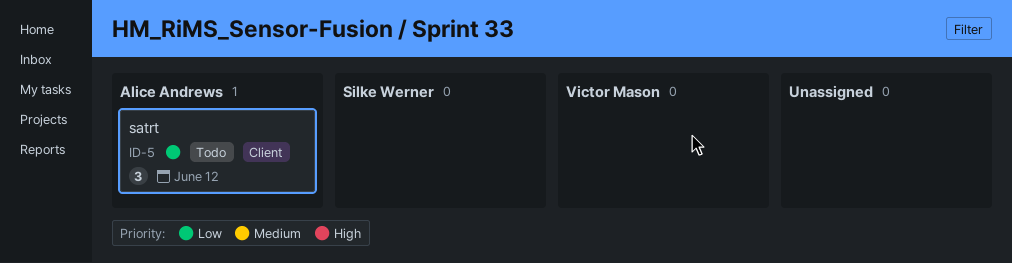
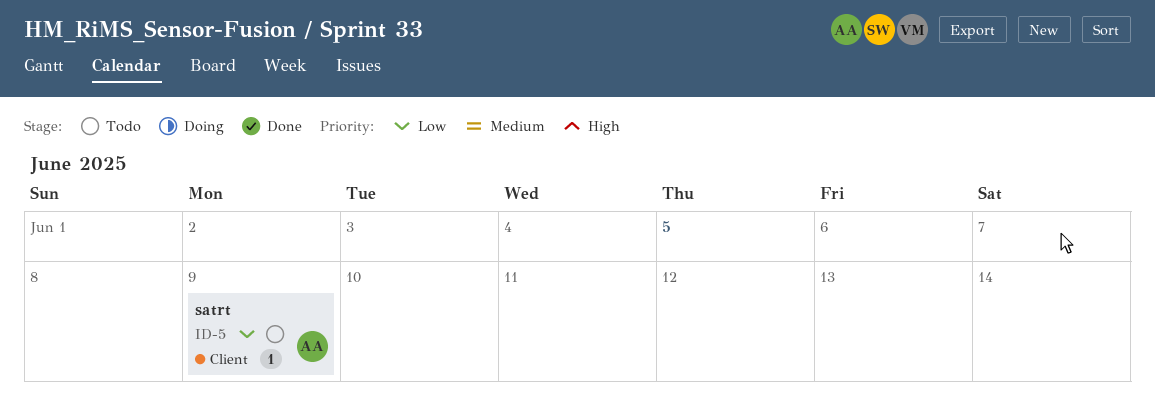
ID-5, estimate: 3 -> 1
ID-5, due: Jun 12 -> Jun 9

